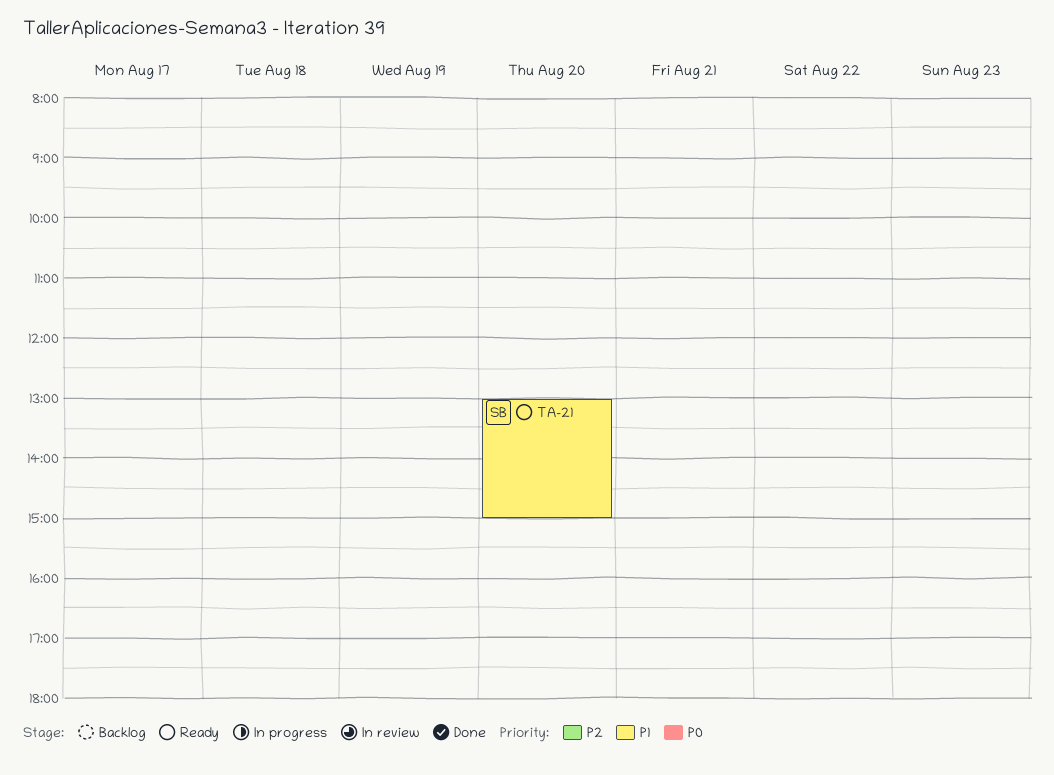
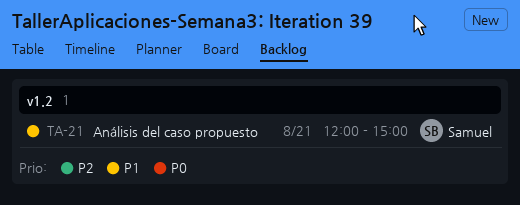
TA-21, day: Aug 20 -> Aug 21
TA-21, begins: 13:00 -> 12:00

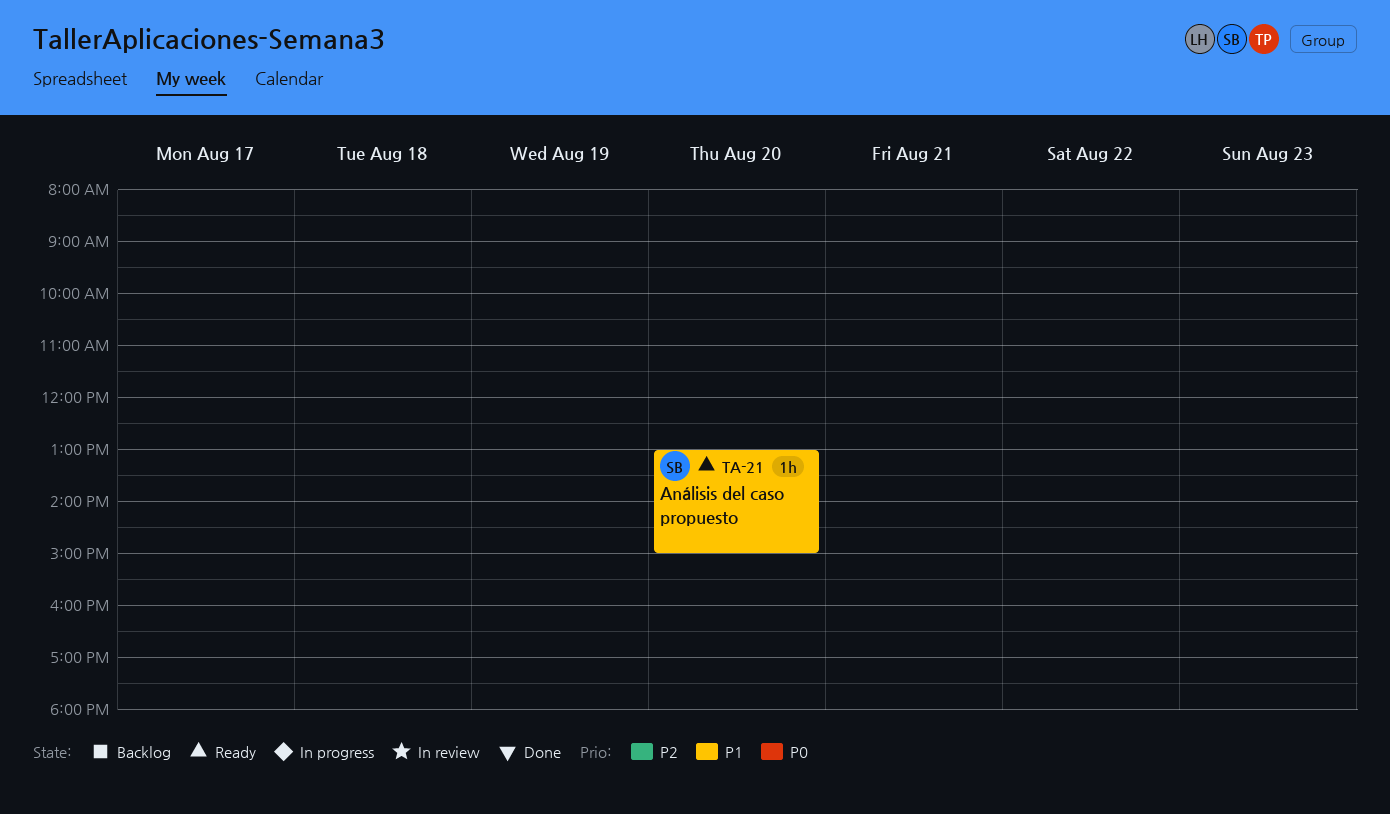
TA-21, day: Aug 21 -> Aug 20
TA-21, begins: 12:00 -> 13:00

